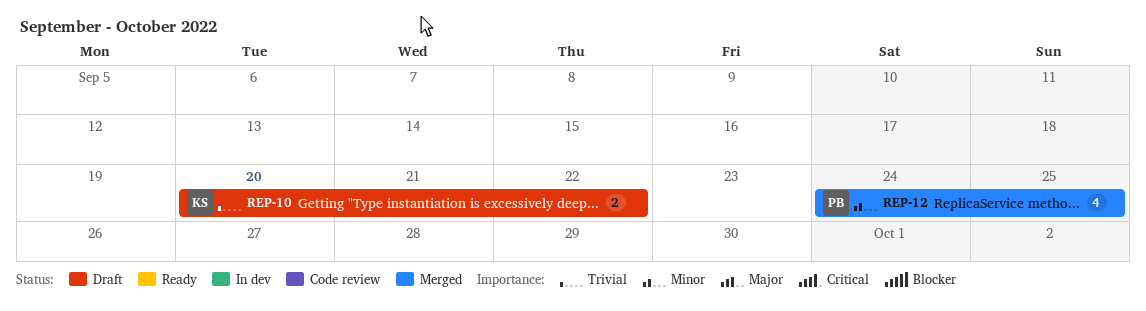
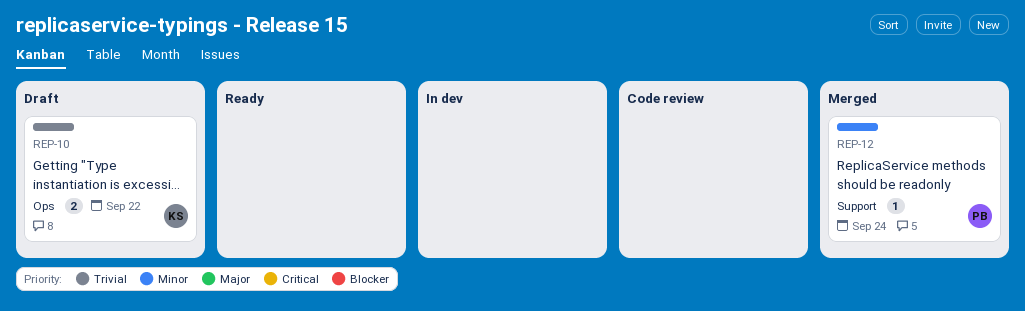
REP-12, estimate: 4 -> 1
REP-12, due: Sep 25 -> Sep 24

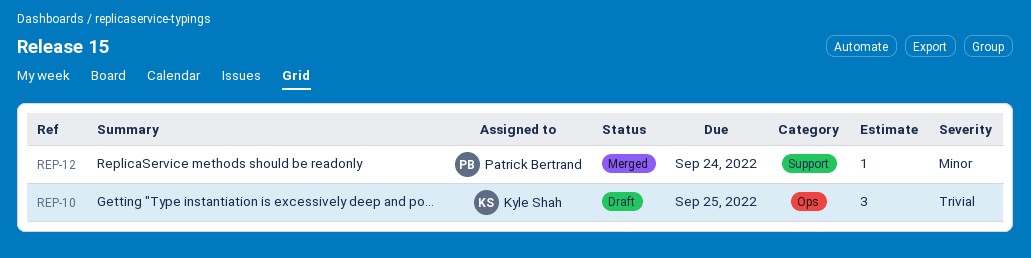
REP-10, estimate: 2 -> 3
REP-10, due: Sep 22 -> Sep 25

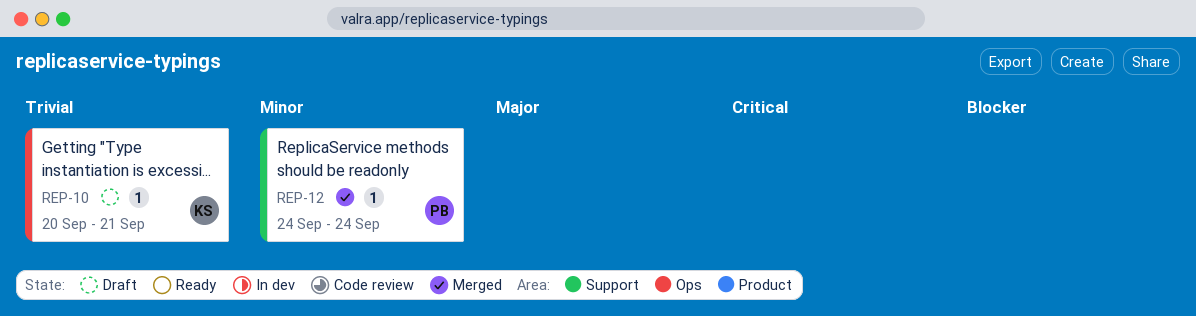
REP-10, estimate: 3 -> 1
REP-10, due: Sep 25 -> Sep 21

